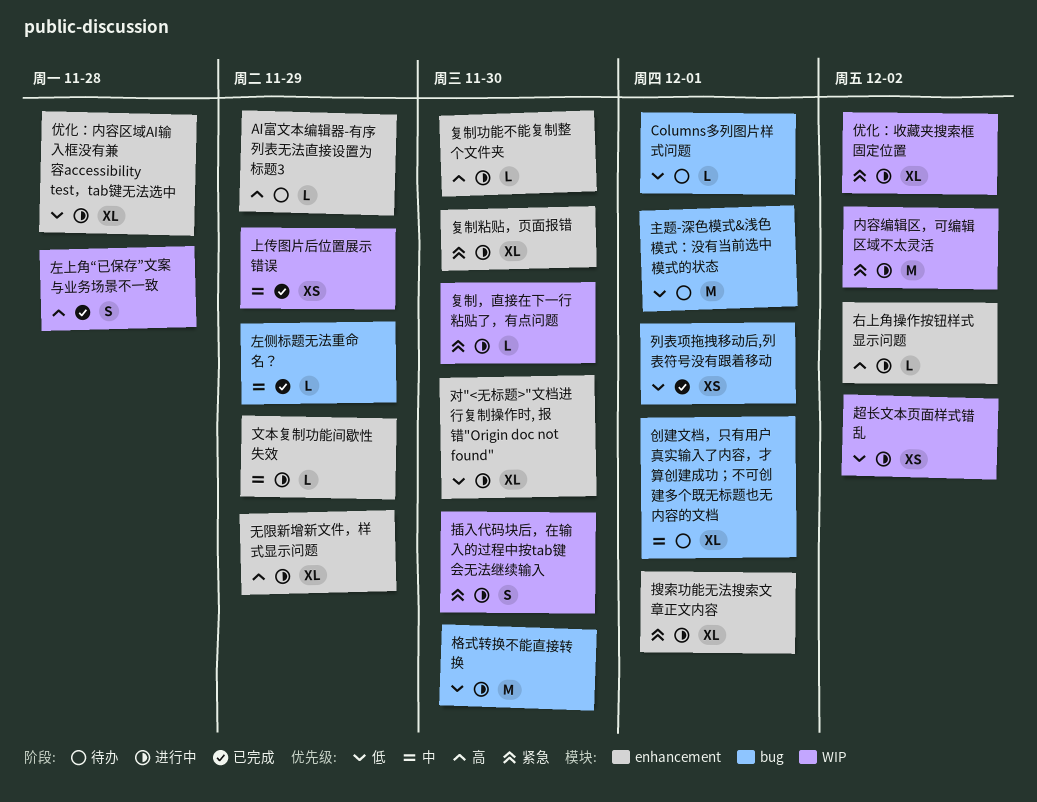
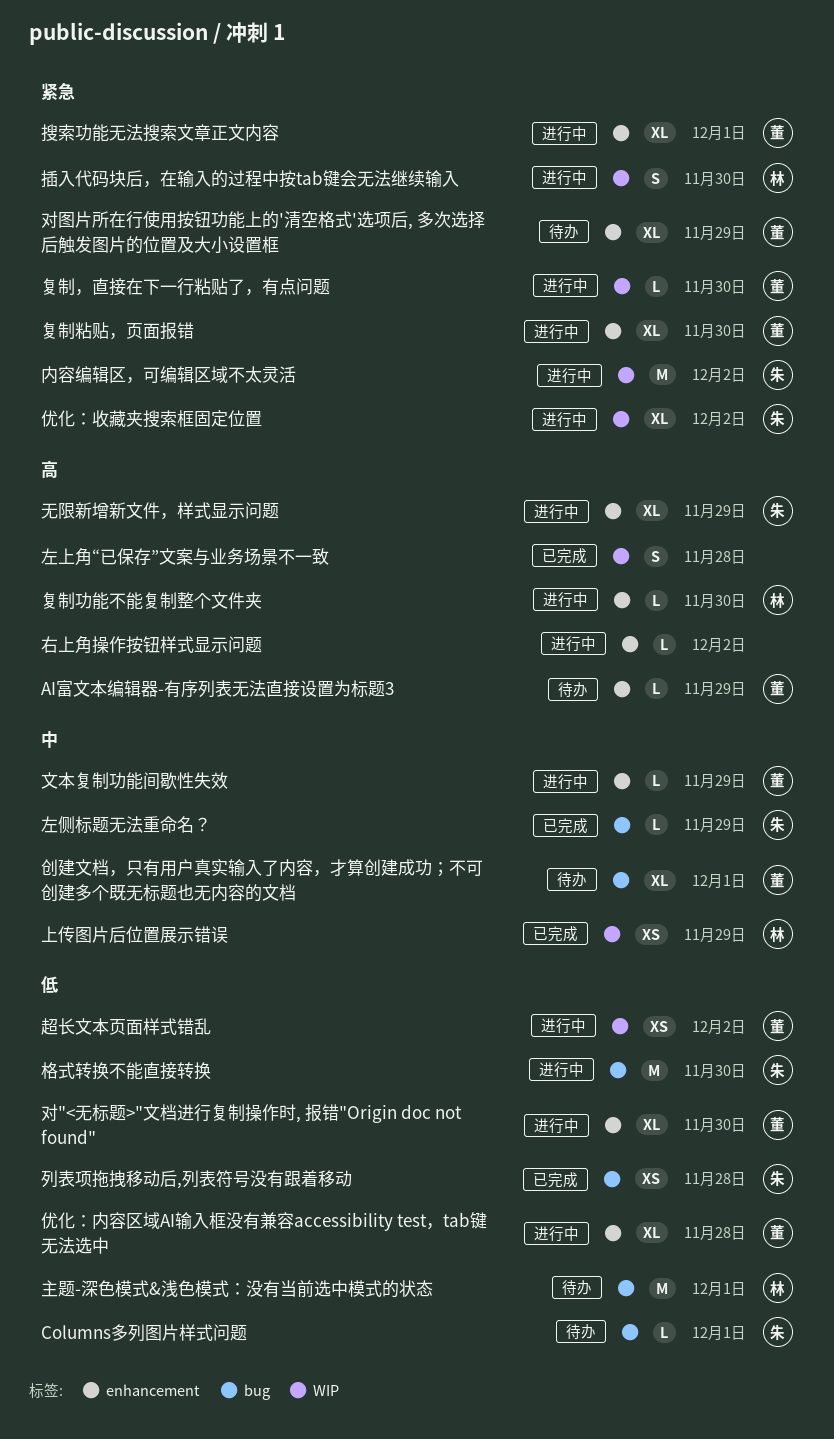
列表项拖拽移动后,列表符号没有跟着移动, due: Dec 1 -> Nov 28
对图片所在行使用按钮功能上的'清空格式'选项后, 多次选择后触发图片的位置及大小设置框: none -> present

